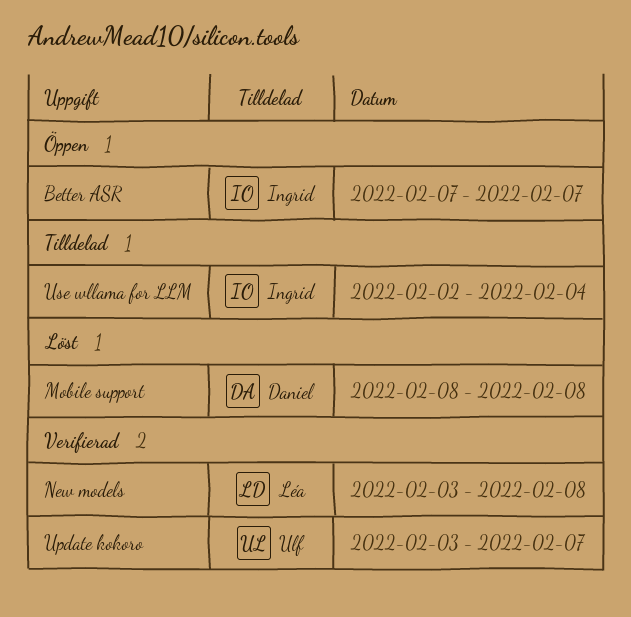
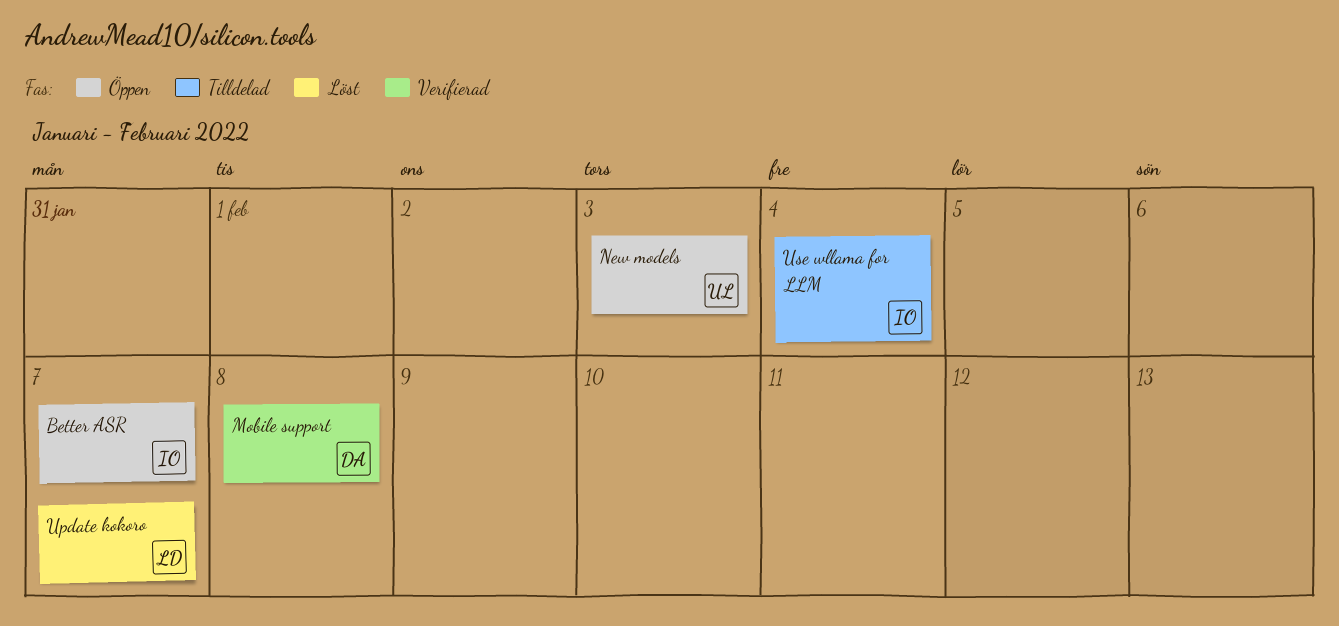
Mobile support, status: Löst -> Verifierad
New models, status: Verifierad -> Öppen
New models, owner: Léa -> Ulf
New models, due: Feb 8 -> Feb 3
Update kokoro, status: Verifierad -> Löst
Update kokoro, owner: Ulf -> Léa

